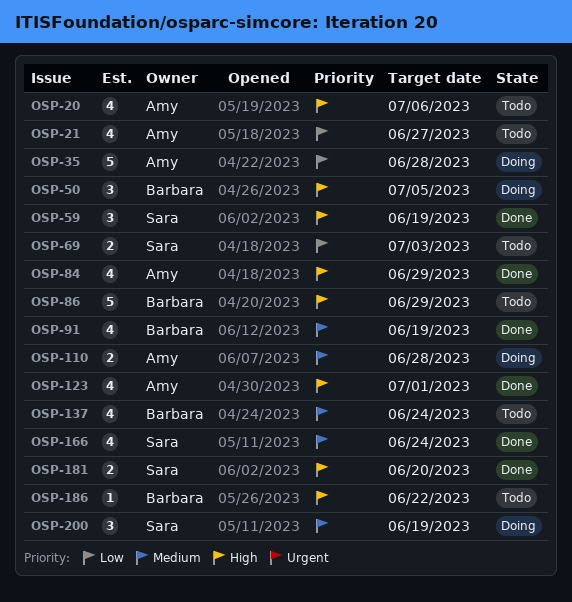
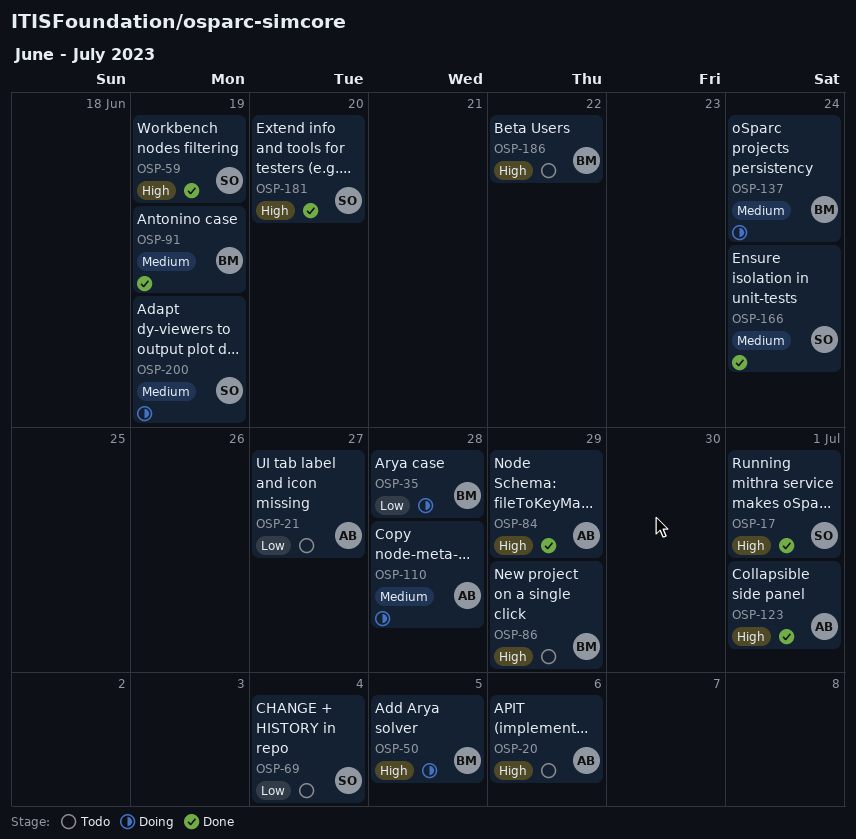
OSP-17: none -> present
OSP-35, owner: Amy -> Barbara
OSP-69, due: Jul 3 -> Jul 4
OSP-137, status: Todo -> Doing

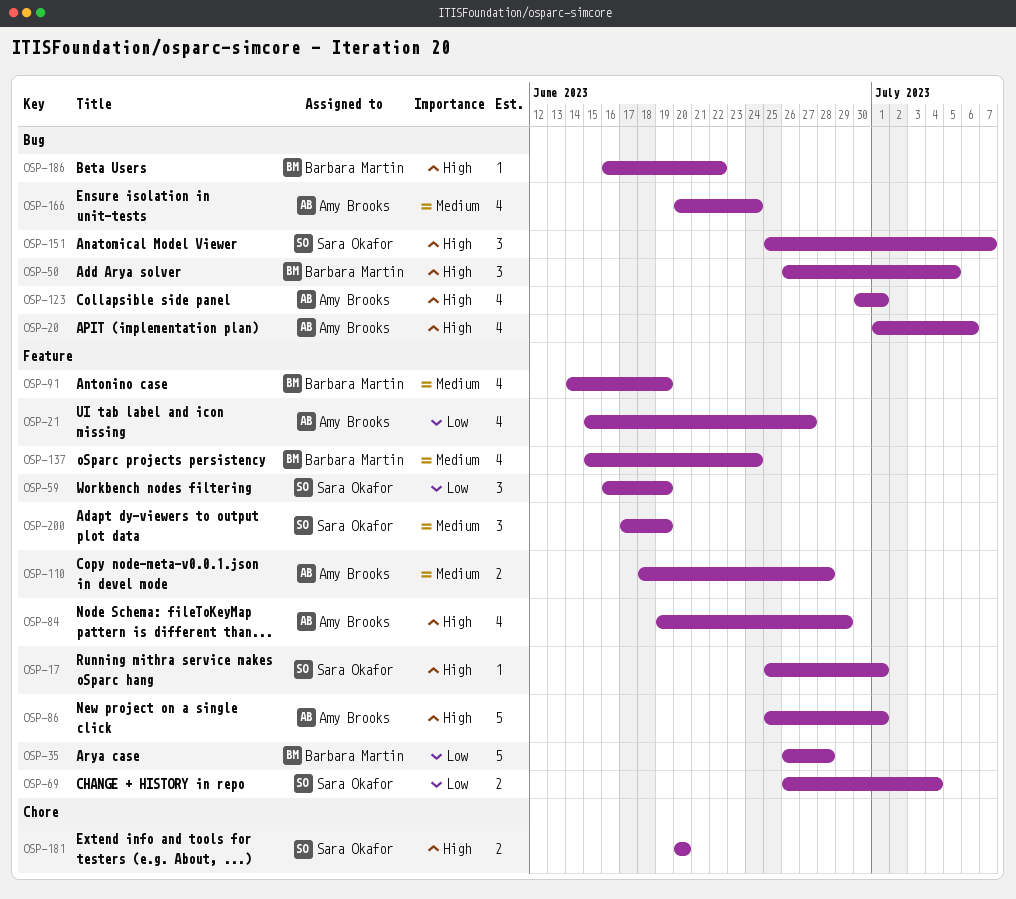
OSP-59, priority: High -> Low
OSP-86, owner: Barbara Martin -> Amy Brooks
OSP-86, due: Jun 29 -> Jul 1
OSP-151: none -> present
OSP-166, owner: Sara Okafor -> Amy Brooks

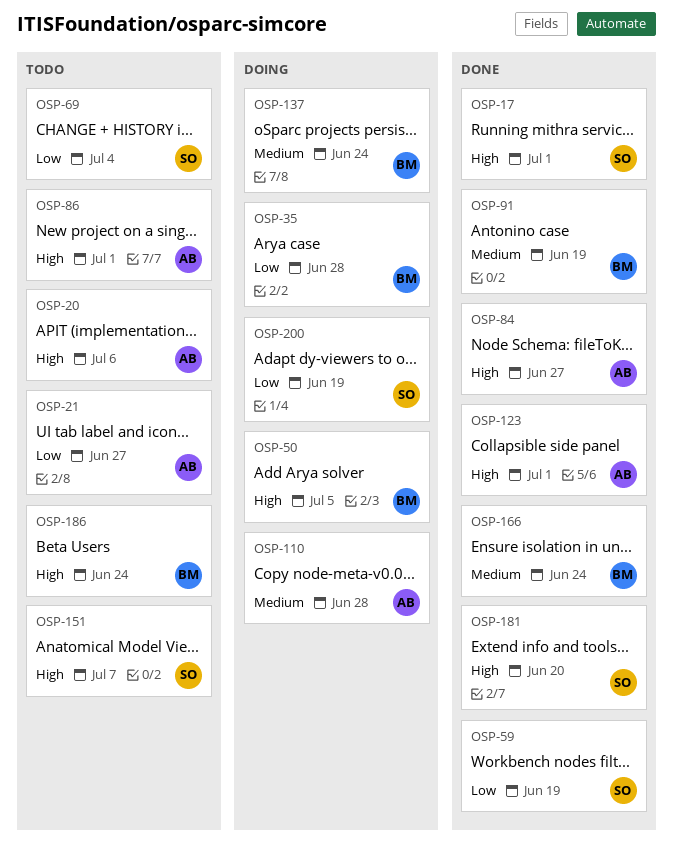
OSP-84, due: Jun 29 -> Jun 27
OSP-166, owner: Amy Brooks -> Barbara Martin
OSP-186, due: Jun 22 -> Jun 24
OSP-200, priority: Medium -> Low

